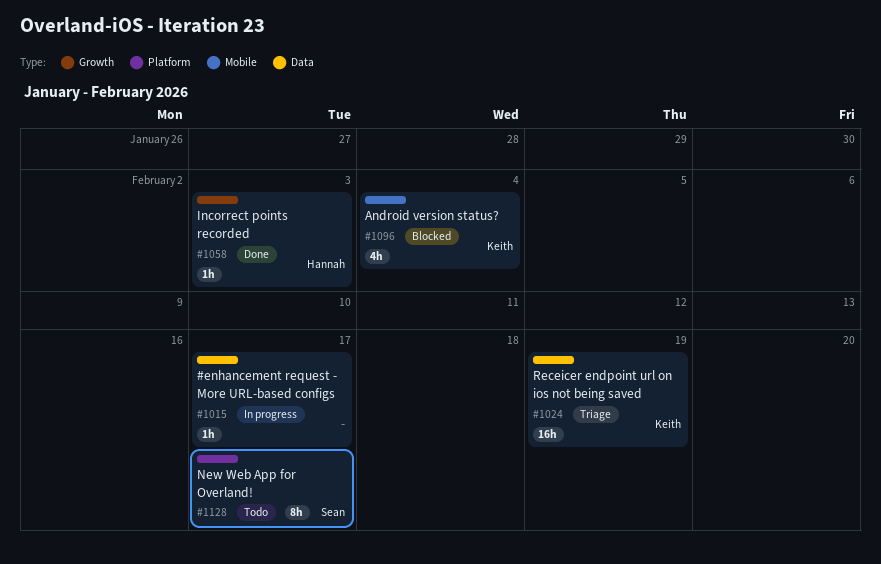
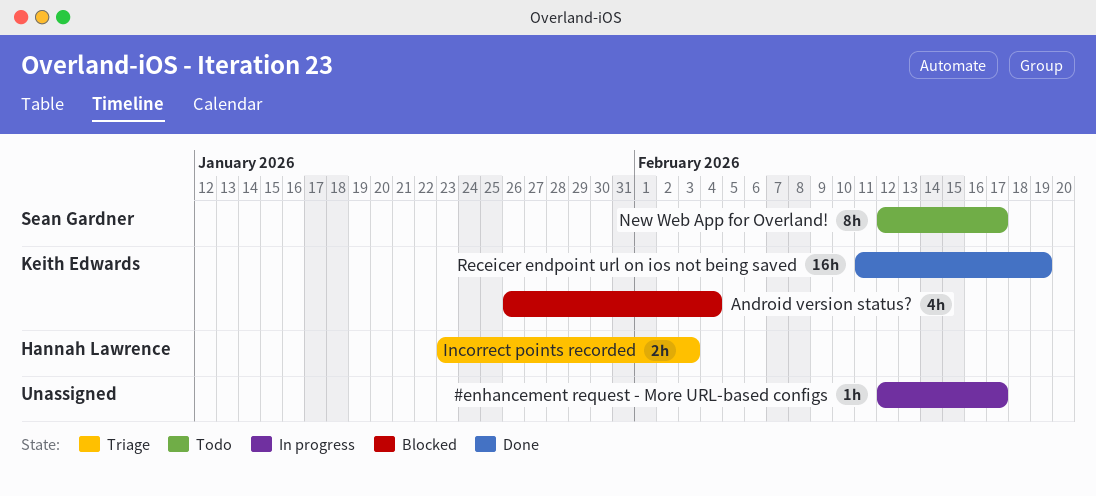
Incorrect points recorded, status: Done -> Triage
Incorrect points recorded, estimate: 1h -> 2h
Receicer endpoint url on ios not being saved, status: Triage -> Done

